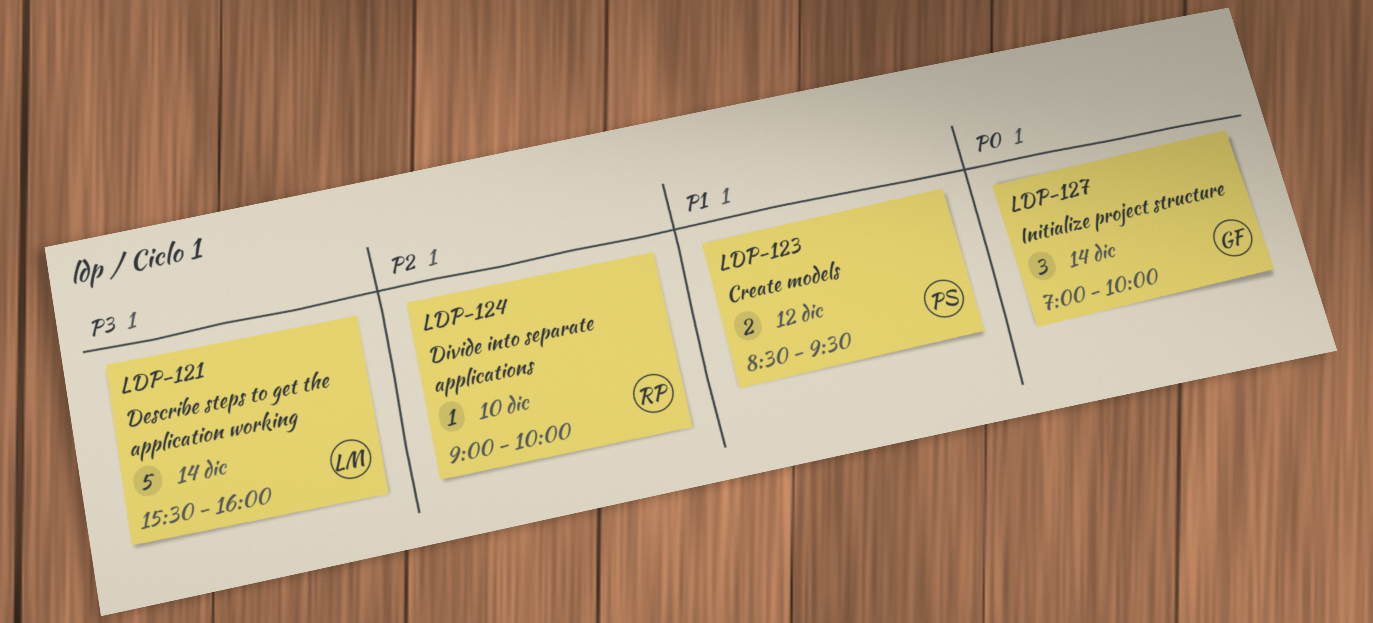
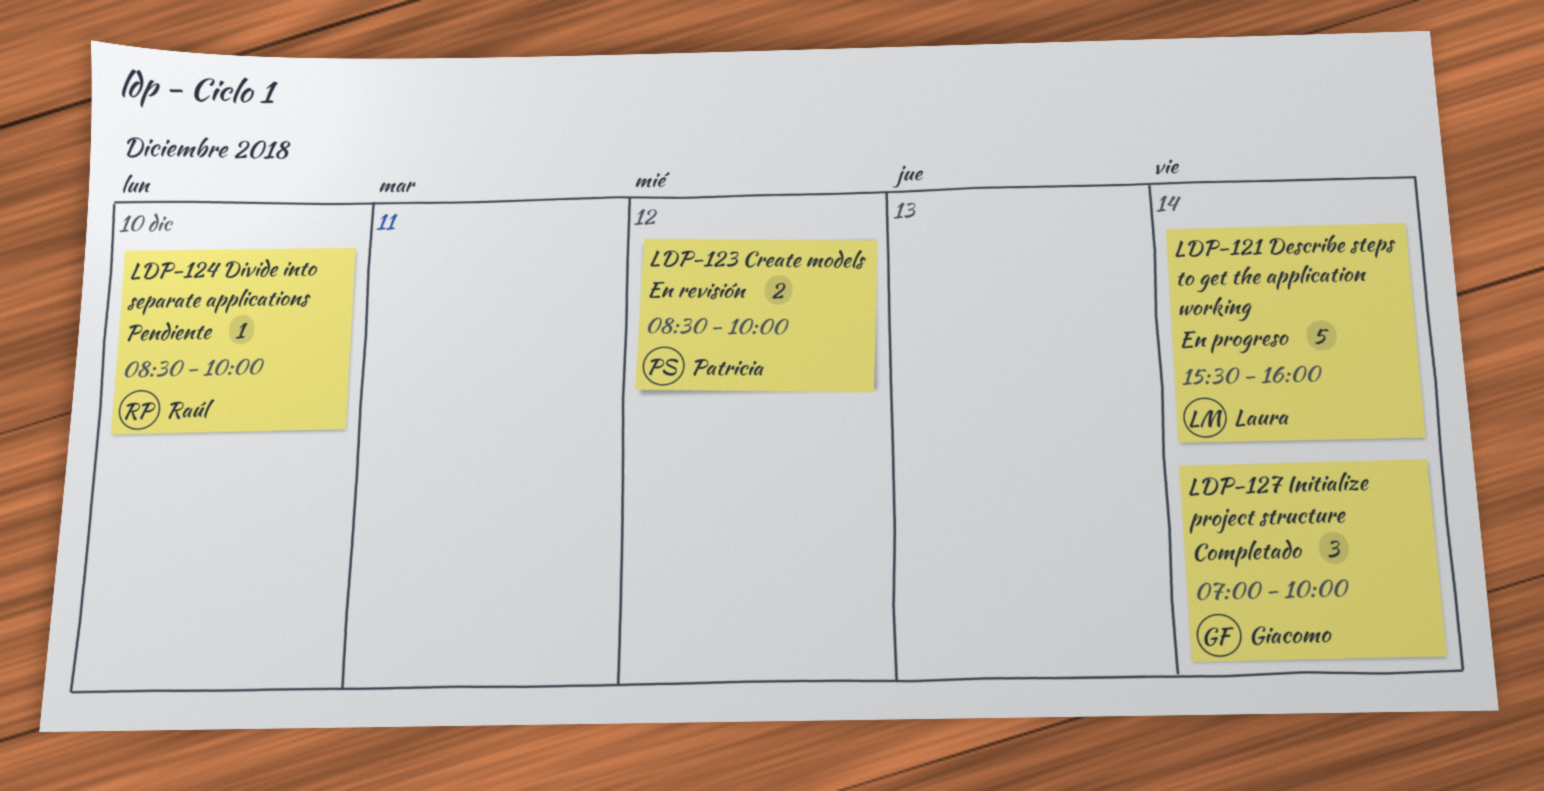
LDP-123, ends: 09:30 -> 10:00
LDP-124, begins: 09:00 -> 08:30

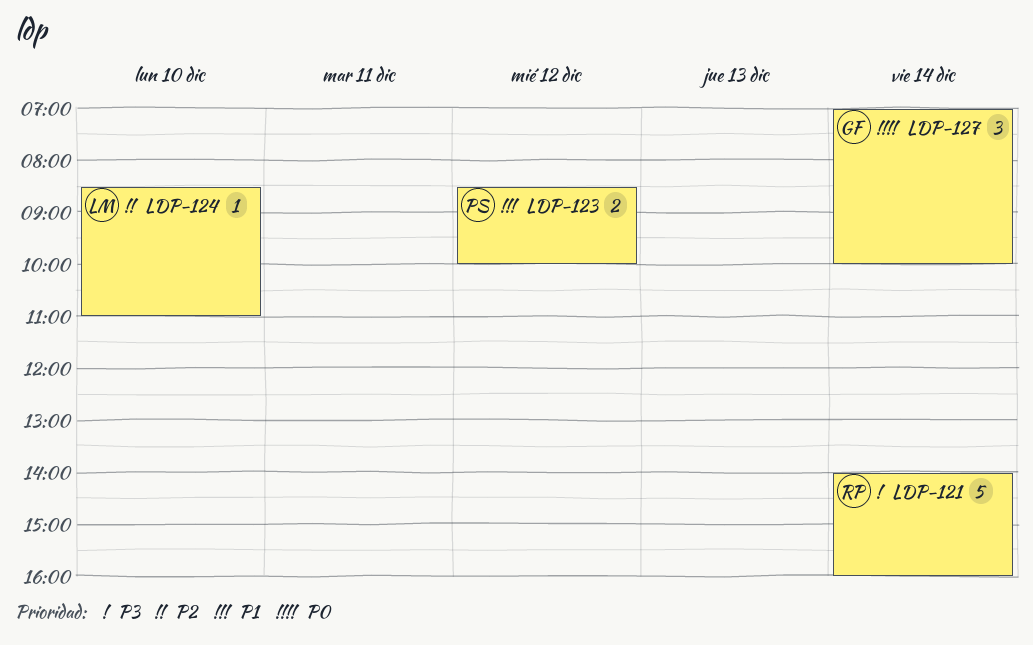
LDP-121, owner: Laura -> Raúl
LDP-121, begins: 15:30 -> 14:00
LDP-124, owner: Raúl -> Laura
LDP-124, ends: 10:00 -> 11:00

